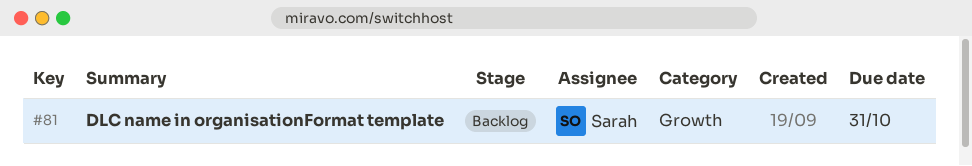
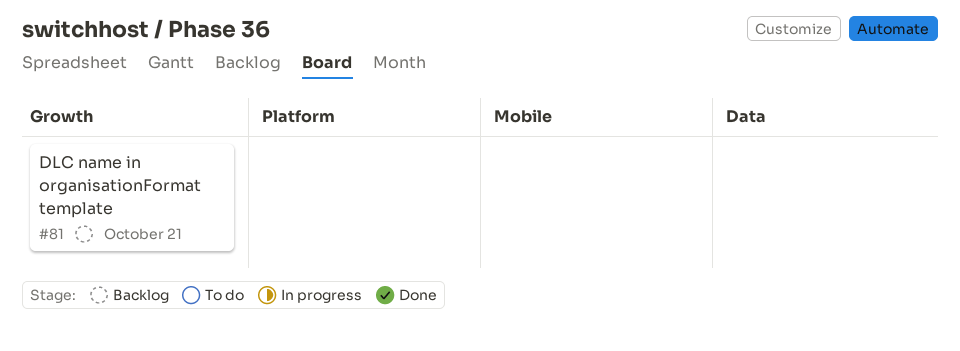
#81, due: Oct 31 -> Oct 21

